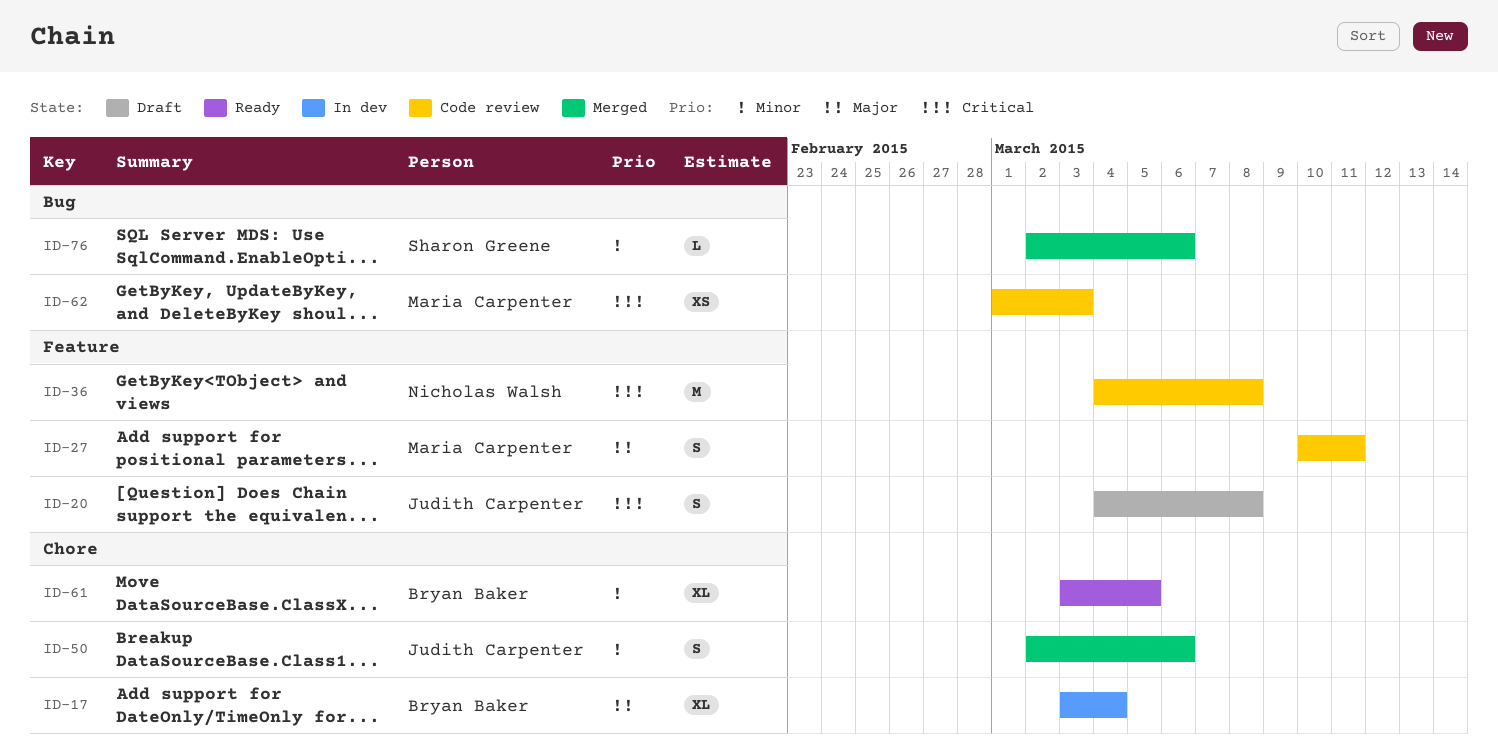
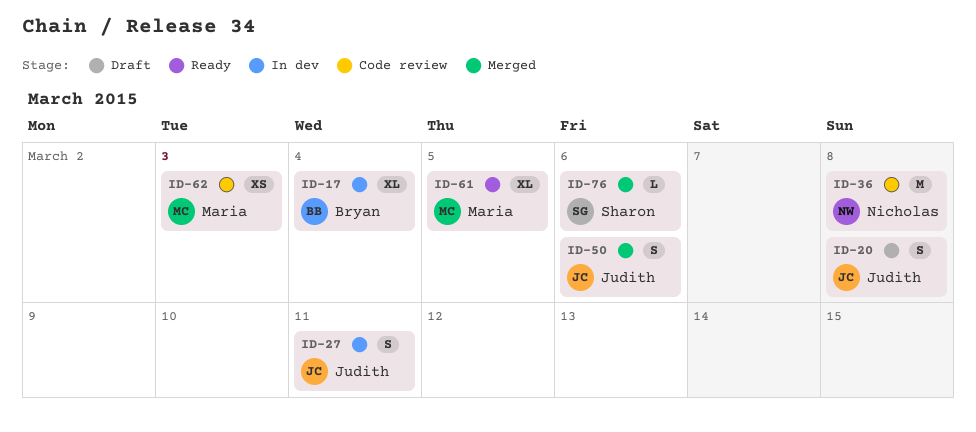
ID-27, status: Code review -> In dev
ID-27, owner: Maria Carpenter -> Judith Carpenter
ID-61, owner: Bryan Baker -> Maria Carpenter

